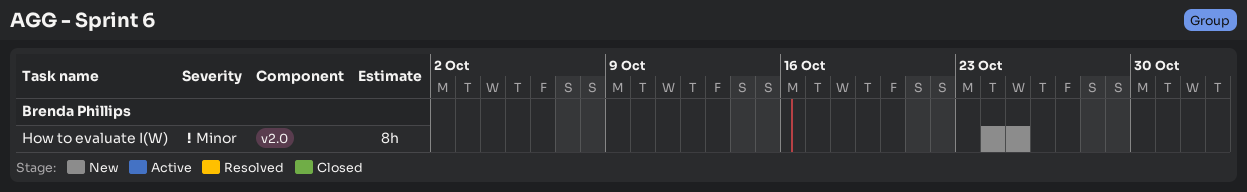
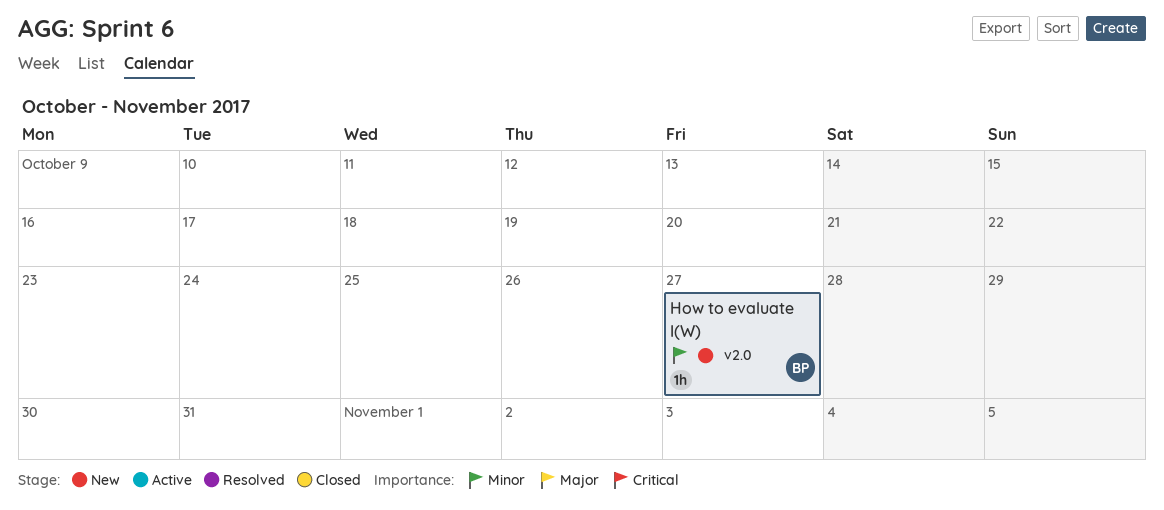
How to evaluate I(W), estimate: 8h -> 1h
How to evaluate I(W), due: Oct 25 -> Oct 27

